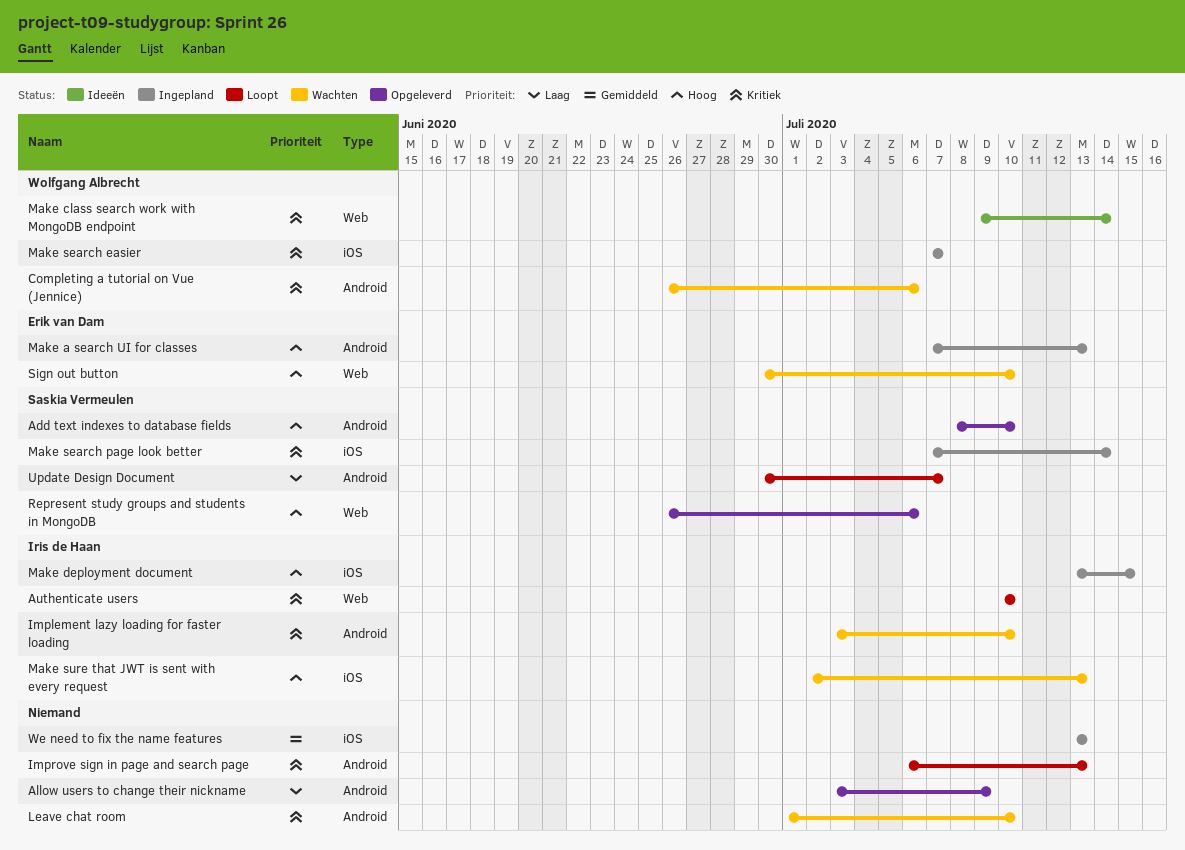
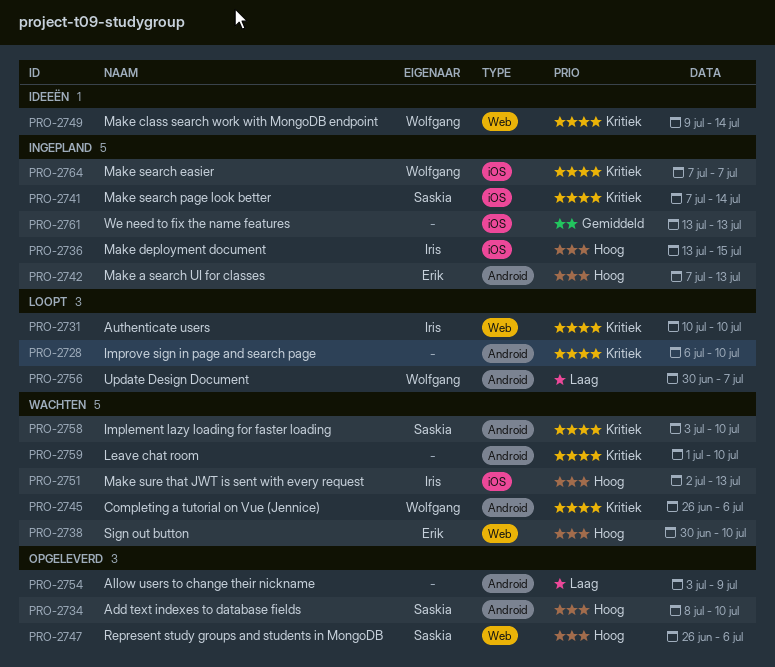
Implement lazy loading for faster loading, owner: Iris de Haan -> Saskia Vermeulen
Improve sign in page and search page, due: Jul 13 -> Jul 10
Update Design Document, owner: Saskia Vermeulen -> Wolfgang Albrecht

